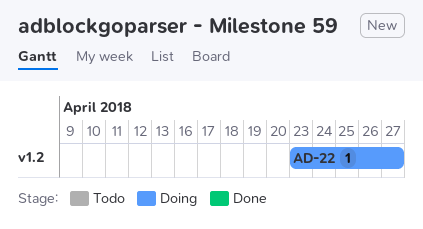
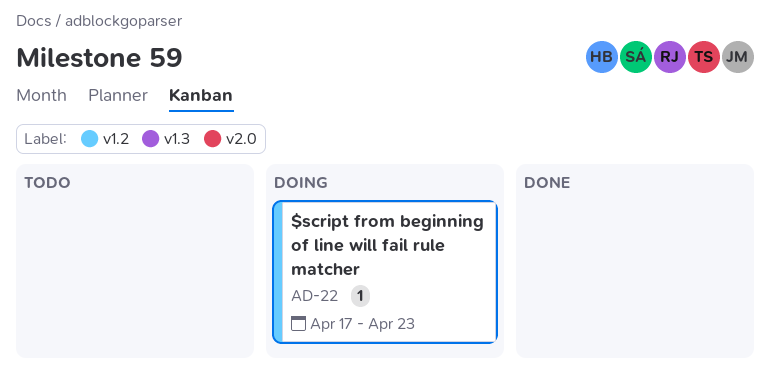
AD-22, start: Apr 23 -> Apr 17
AD-22, due: Apr 27 -> Apr 23

